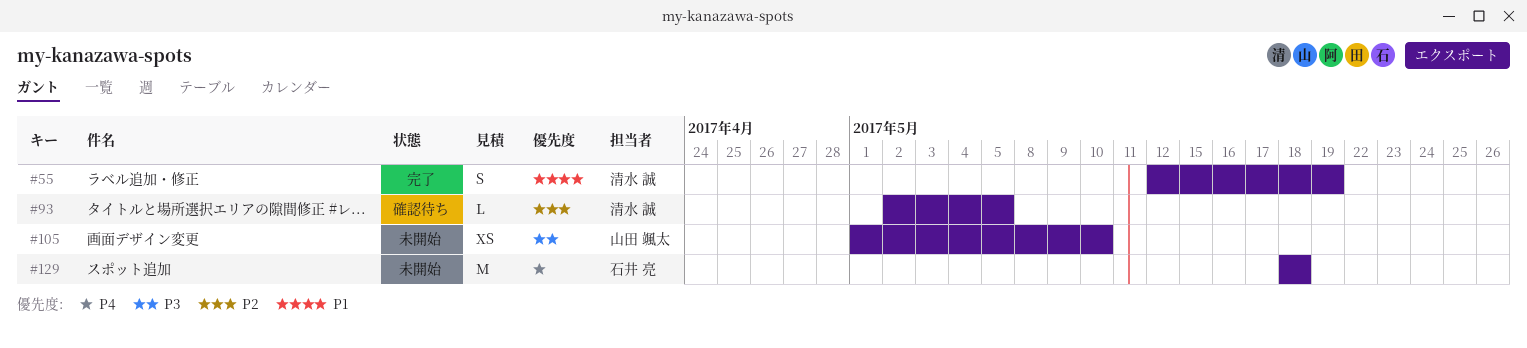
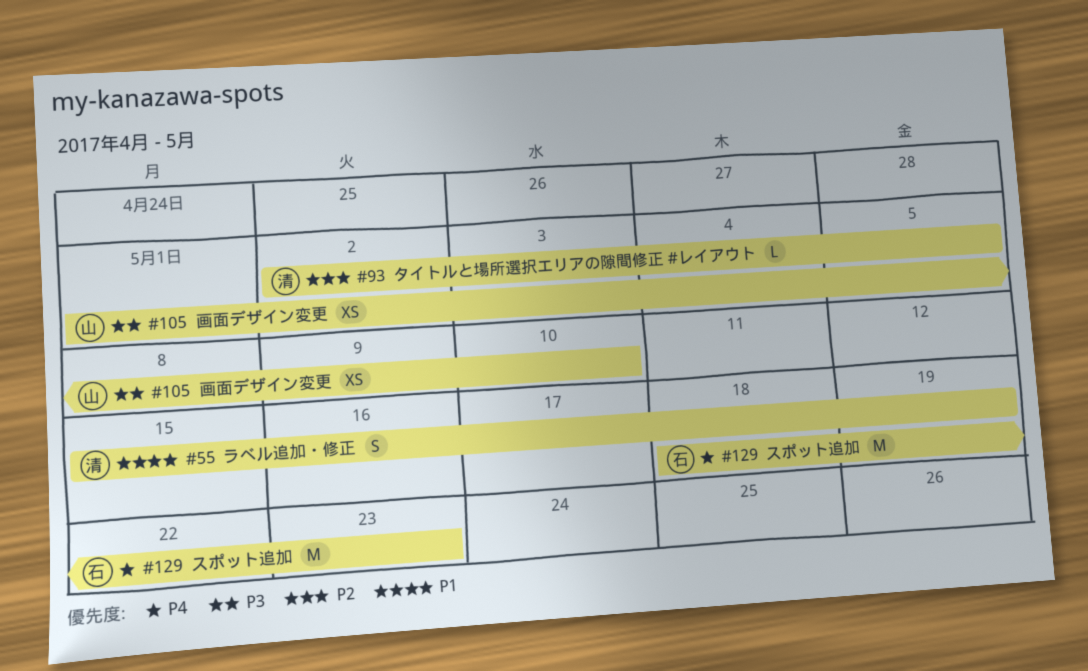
#55, start: May 12 -> May 15
#129, due: May 18 -> May 23

